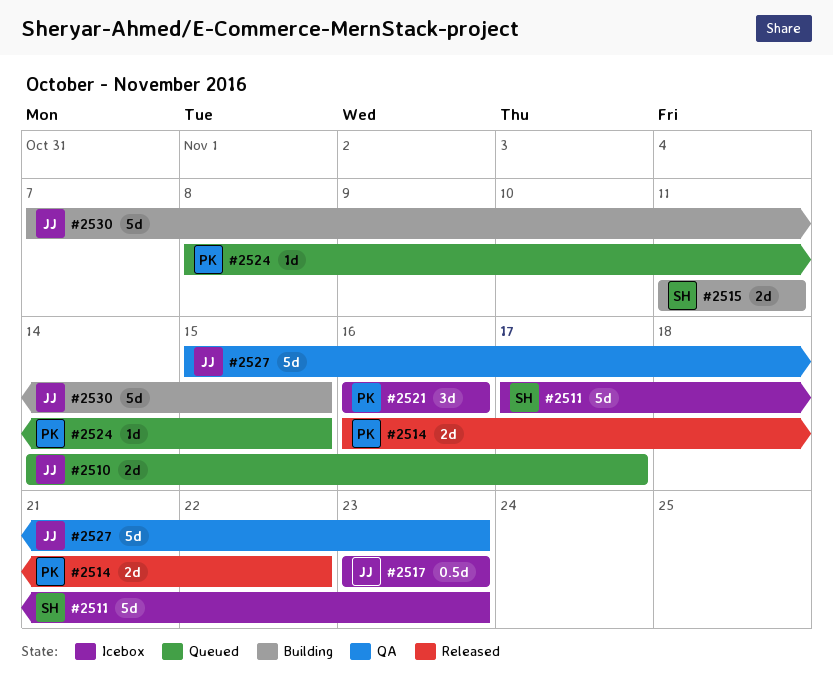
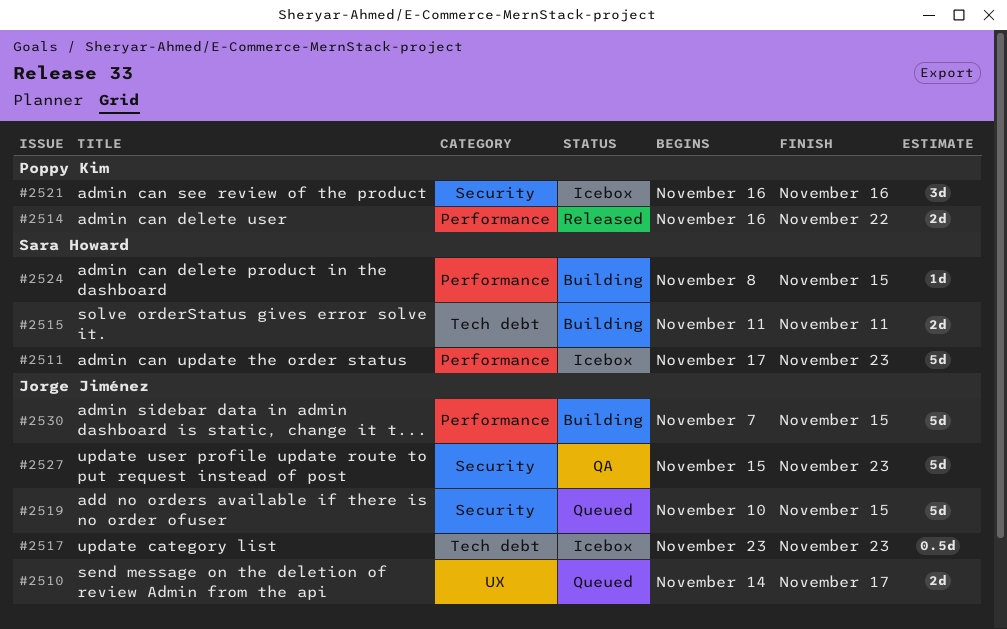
#2519: none -> present
#2524, status: Queued -> Building
#2524, owner: Poppy Kim -> Sara Howard

